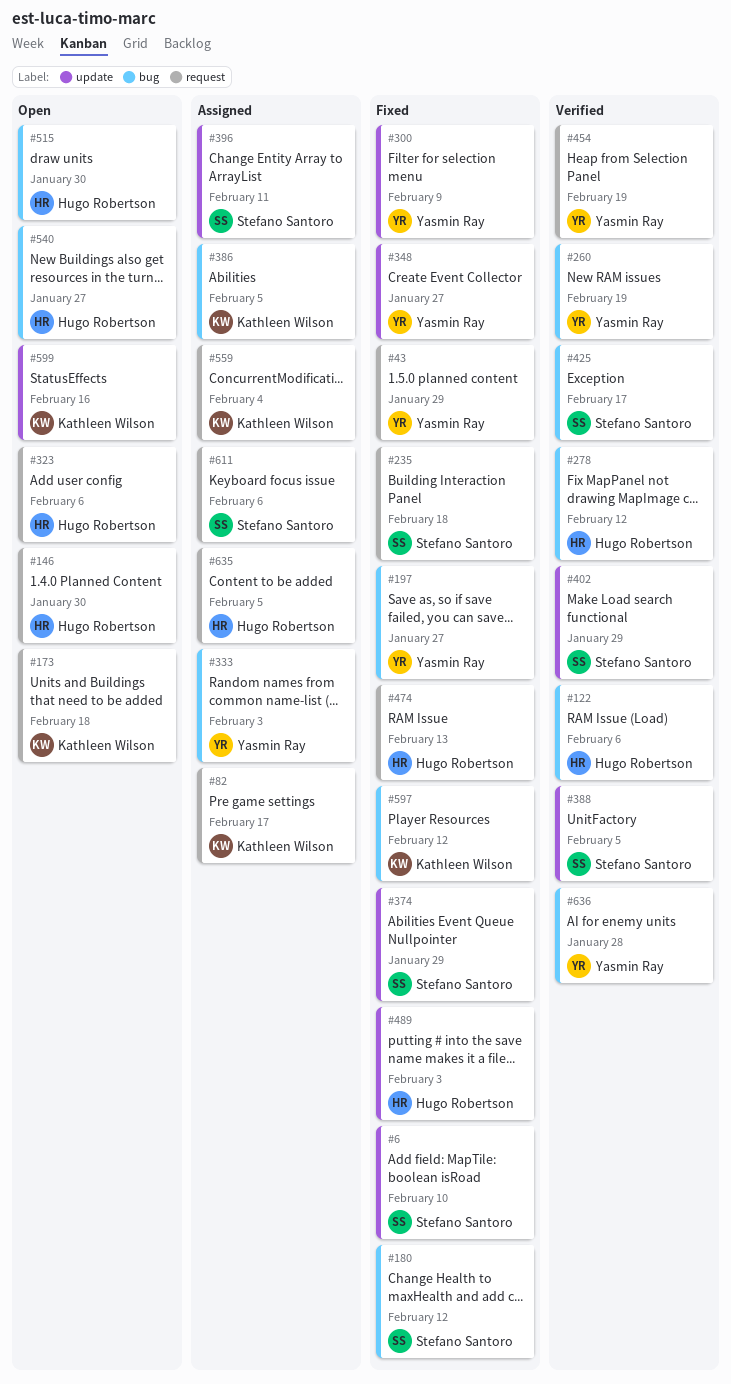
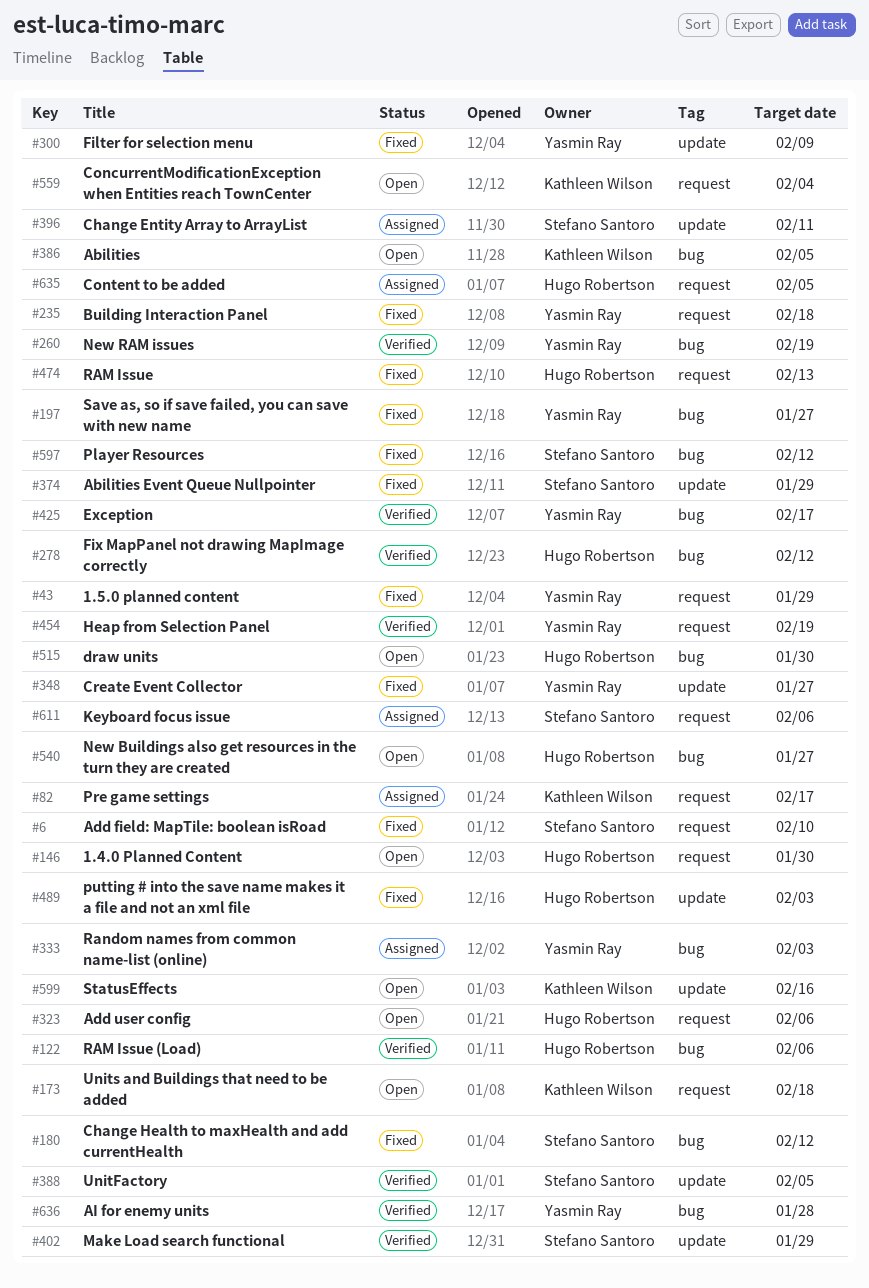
#6, label: update -> request
#235, owner: Stefano Santoro -> Yasmin Ray
#386, status: Assigned -> Open
#425, owner: Stefano Santoro -> Yasmin Ray
#559, status: Assigned -> Open
#597, owner: Kathleen Wilson -> Stefano Santoro

